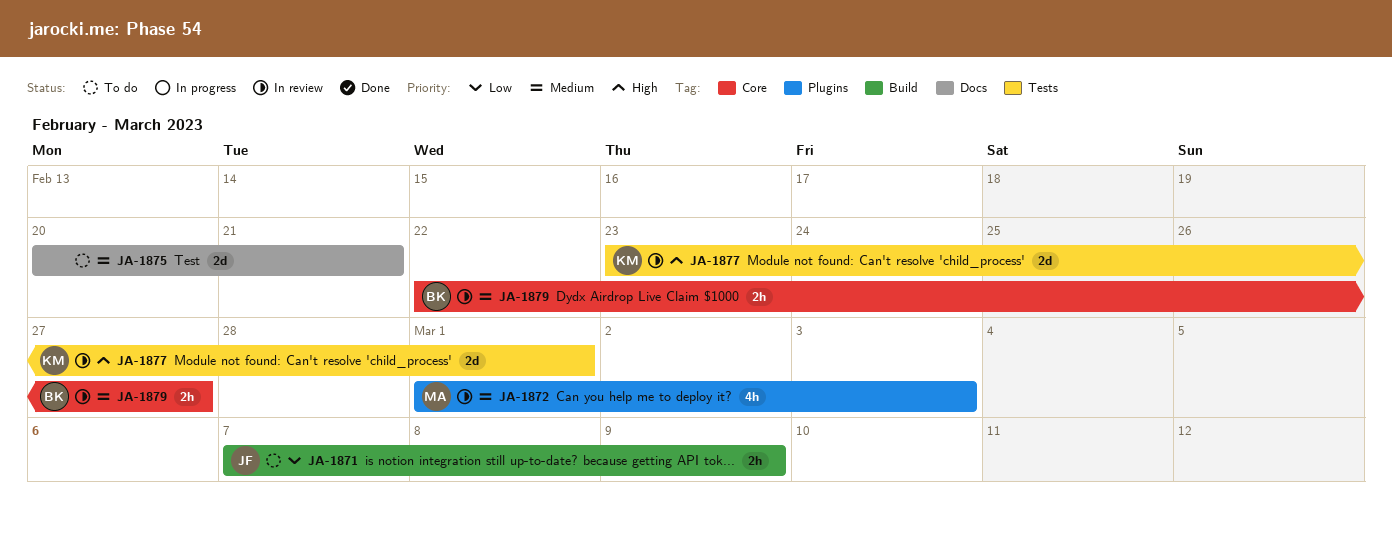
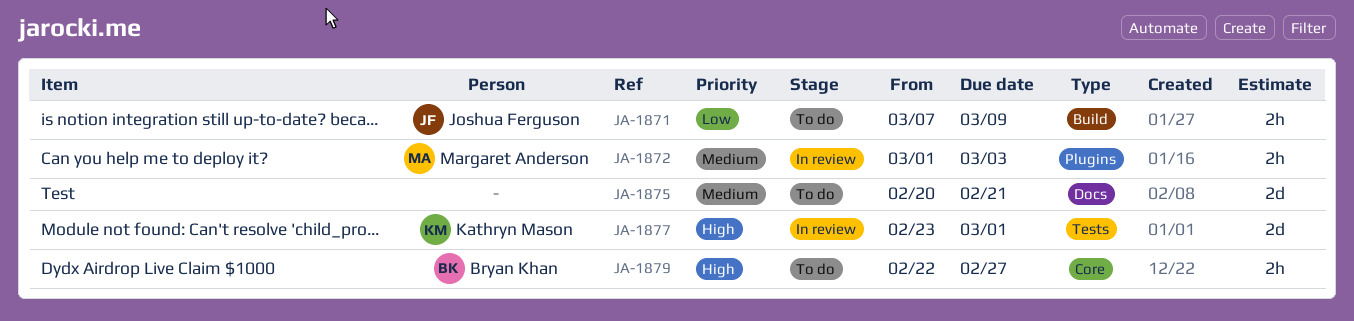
JA-1872, estimate: 4h -> 2h
JA-1879, status: In review -> To do
JA-1879, priority: Medium -> High

